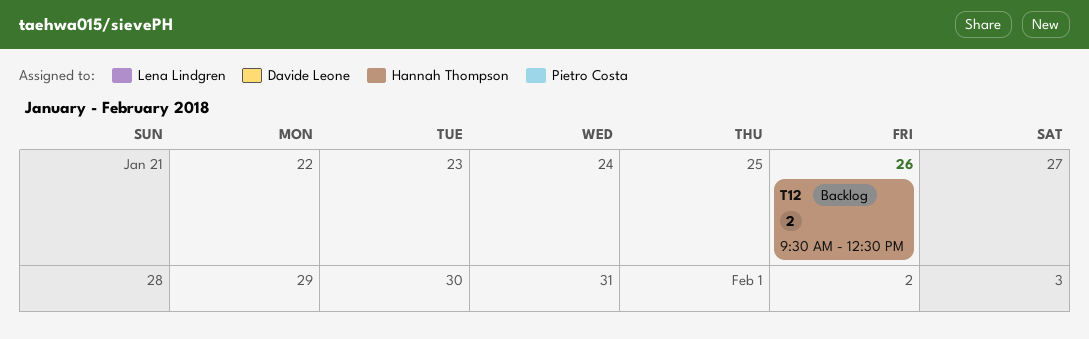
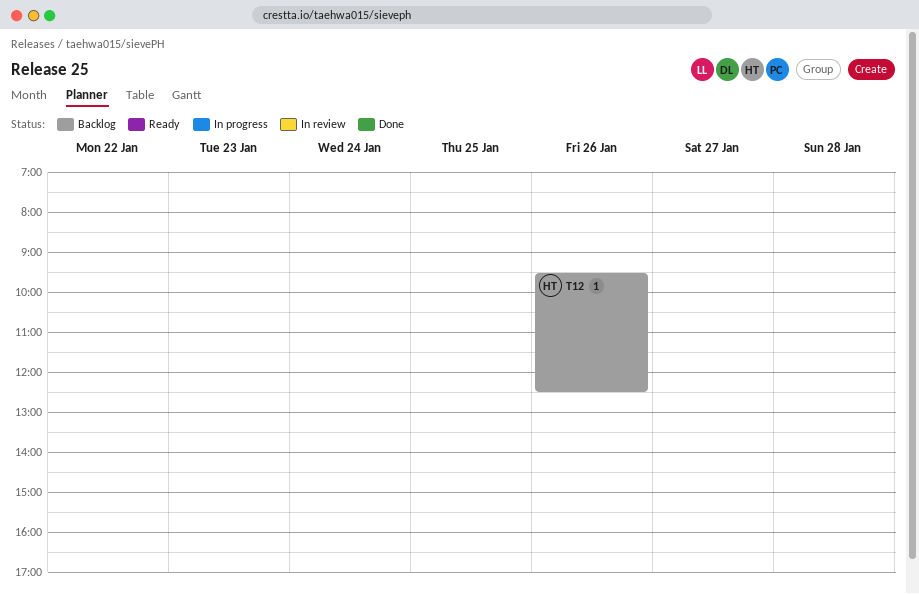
T12, estimate: 2 -> 1

